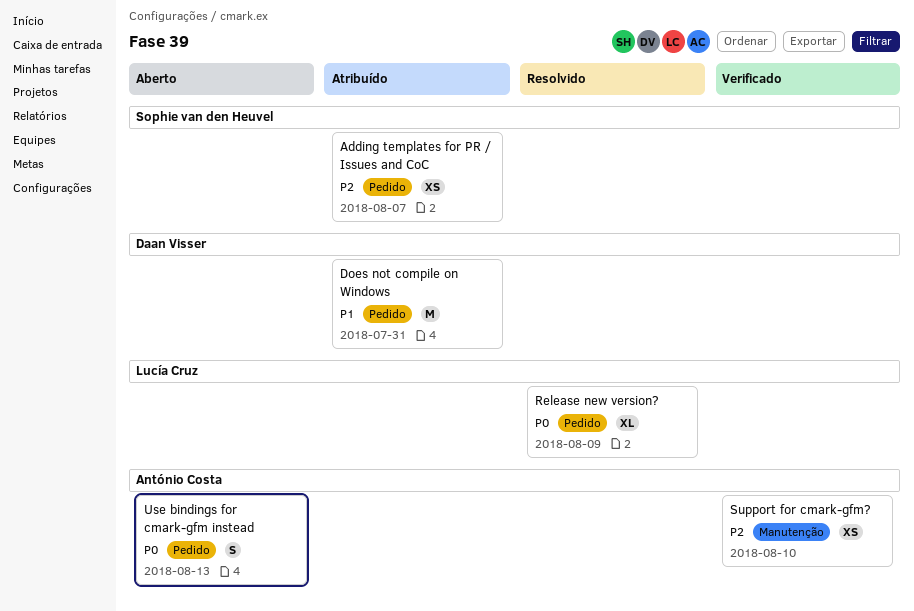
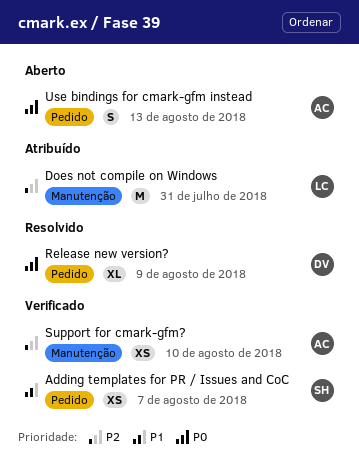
Adding templates for PR / Issues and CoC, status: Atribuído -> Verificado
Adding templates for PR / Issues and CoC, priority: P2 -> P1
Does not compile on Windows, owner: Daan Visser -> Lucía Cruz
Does not compile on Windows, priority: P1 -> P2
Does not compile on Windows, label: Pedido -> Manutenção
Release new version?, owner: Lucía Cruz -> Daan Visser

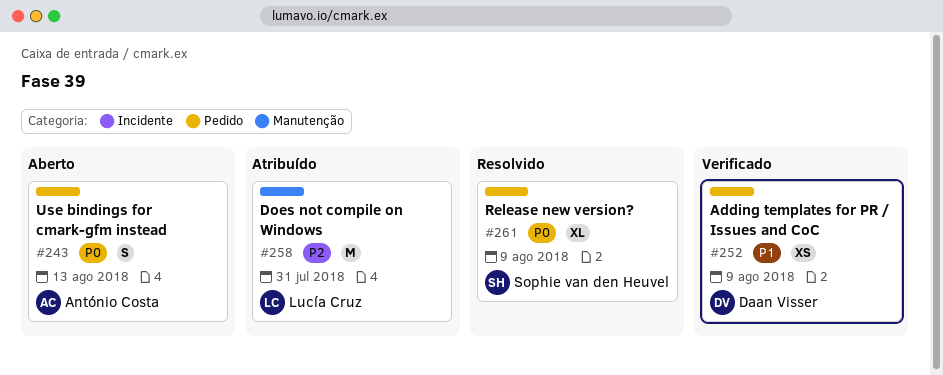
Adding templates for PR / Issues and CoC, owner: Sophie van den Heuvel -> Daan Visser
Adding templates for PR / Issues and CoC, due: Aug 7 -> Aug 9
Release new version?, owner: Daan Visser -> Sophie van den Heuvel
Support for cmark-gfm?: present -> none

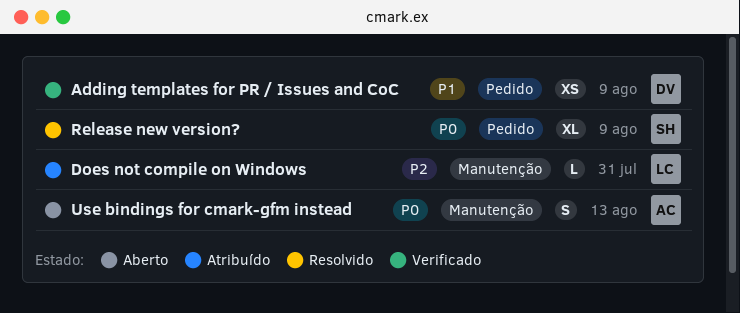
Does not compile on Windows, estimate: M -> L
Use bindings for cmark-gfm instead, label: Pedido -> Manutenção

